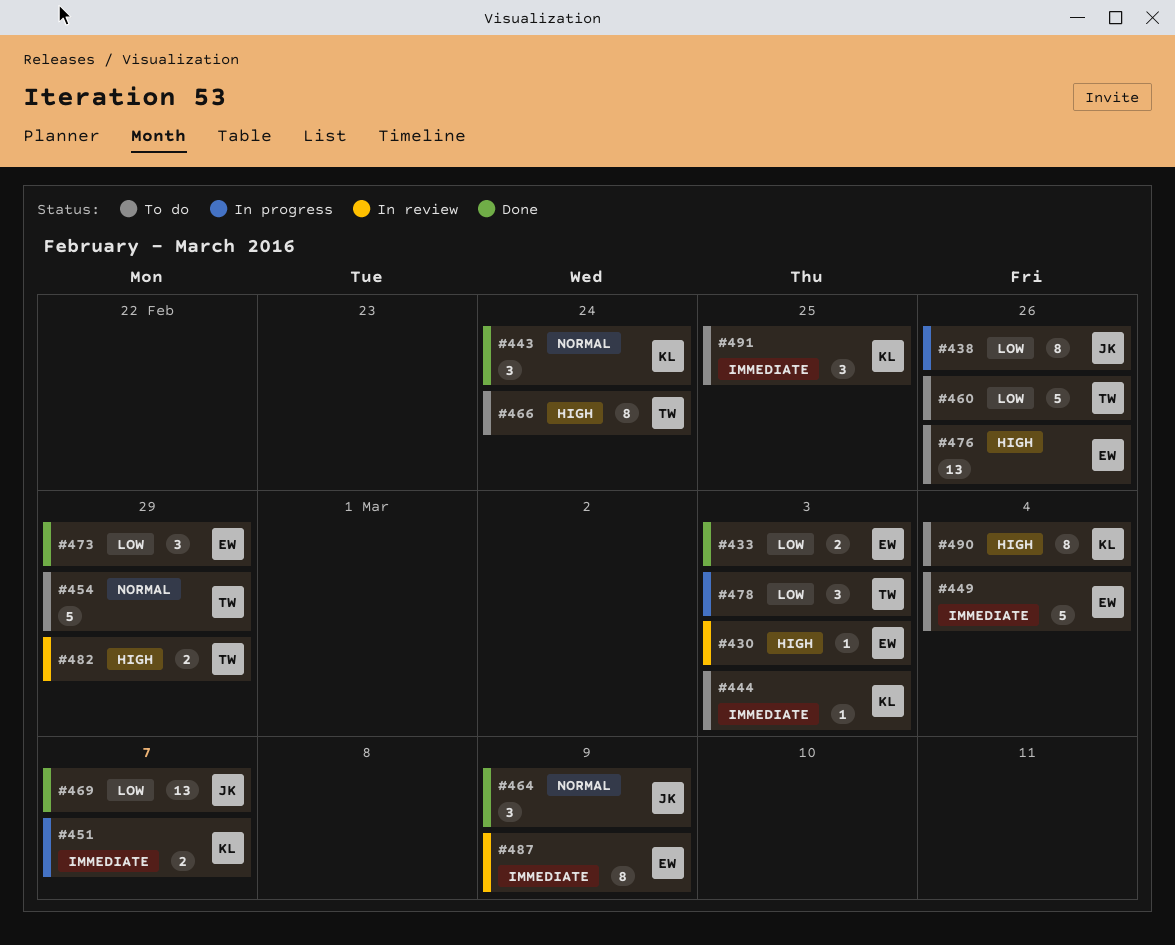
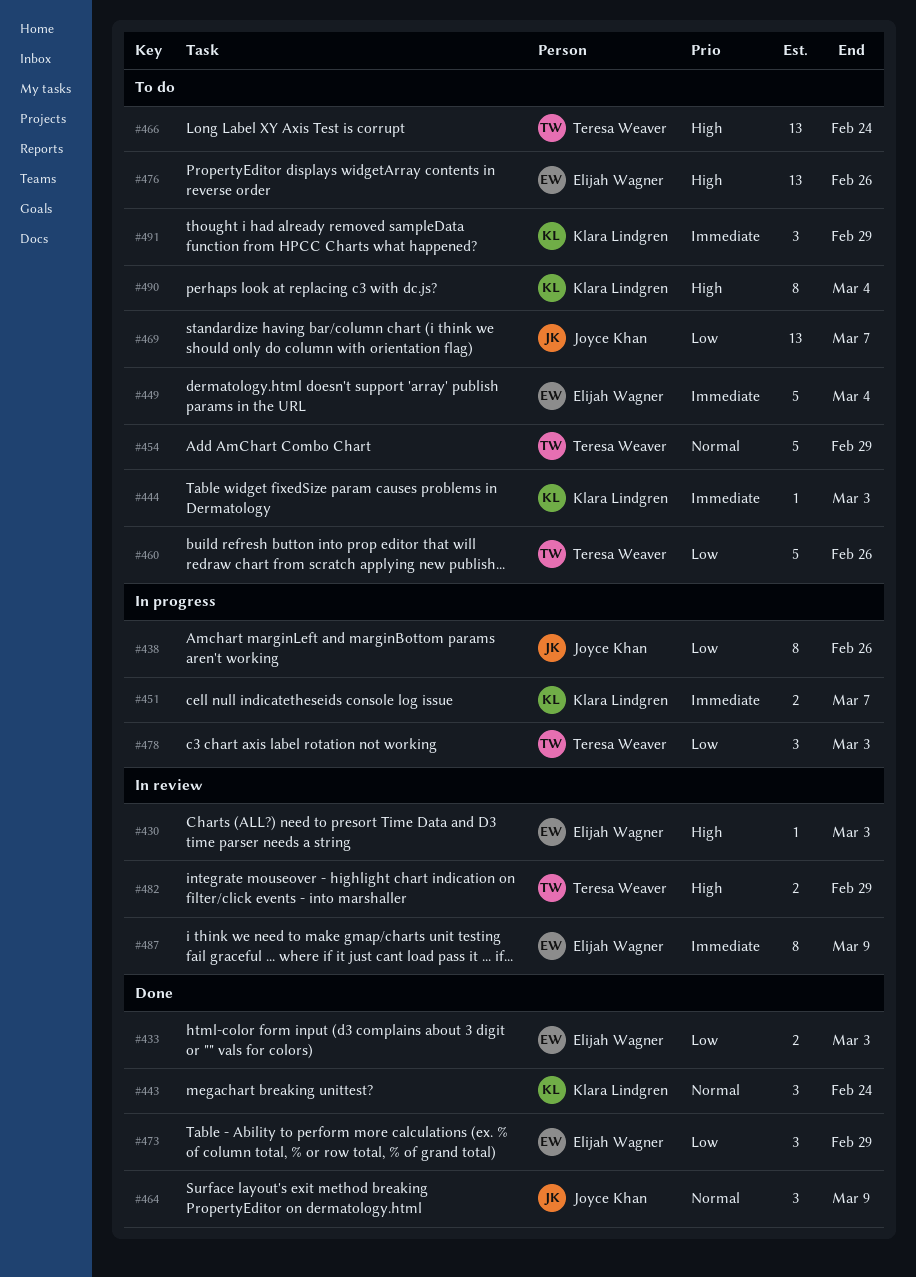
#466, estimate: 8 -> 13
#469, status: Done -> To do
#491, due: Feb 25 -> Feb 29

